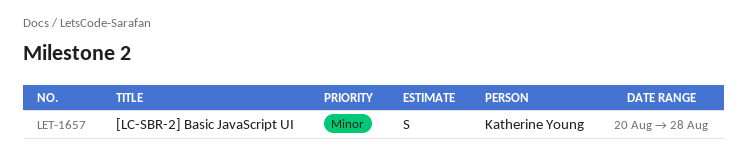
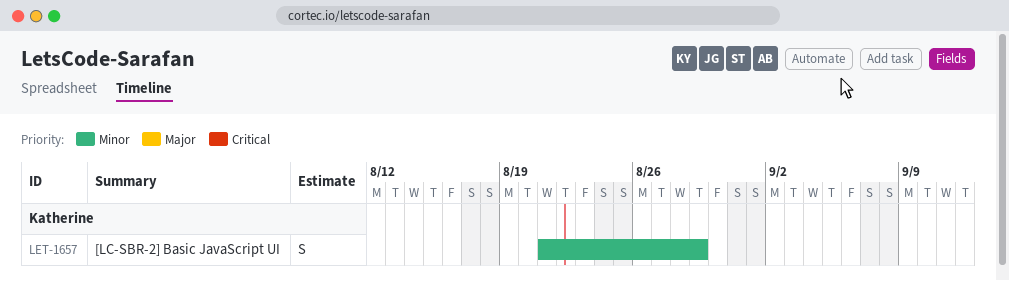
LET-1657, start: Aug 20 -> Aug 21
LET-1657, due: Aug 28 -> Aug 29

